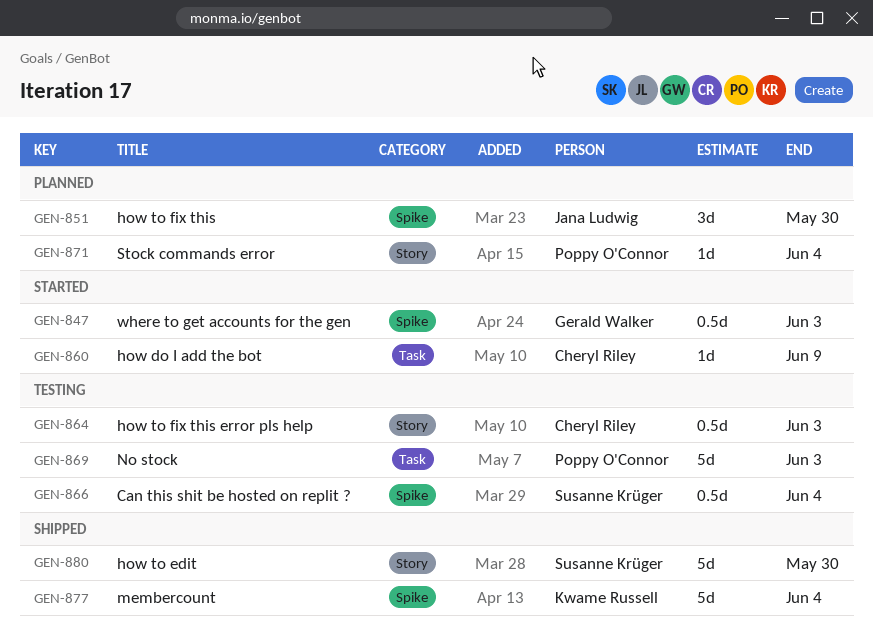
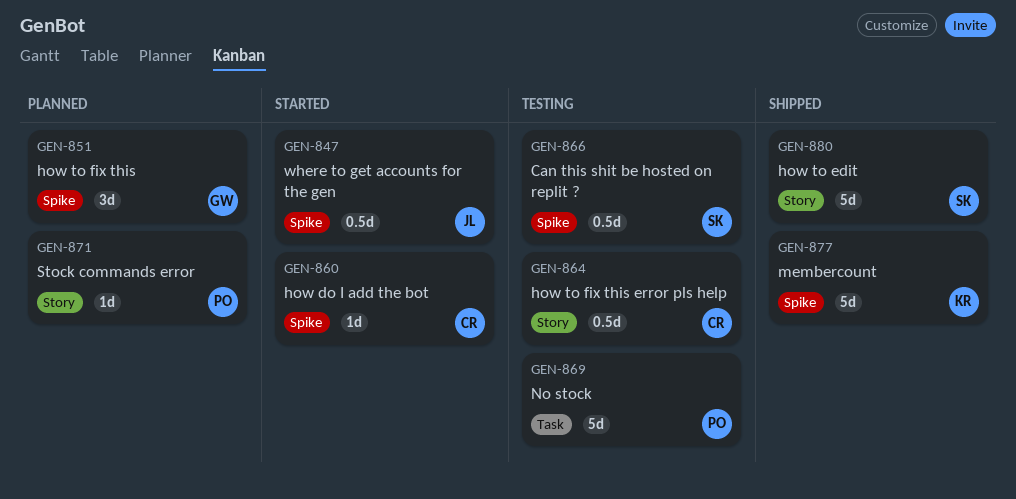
GEN-847, owner: Gerald Walker -> Jana Ludwig
GEN-851, owner: Jana Ludwig -> Gerald Walker
GEN-860, label: Task -> Spike

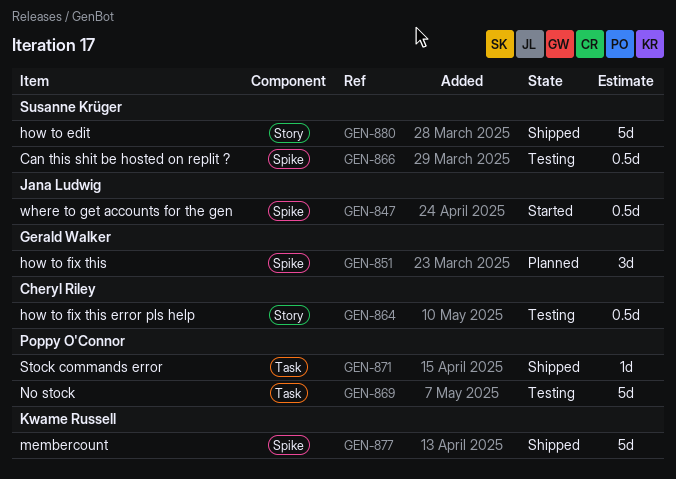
GEN-860: present -> none
GEN-871, status: Planned -> Shipped
GEN-871, label: Story -> Task

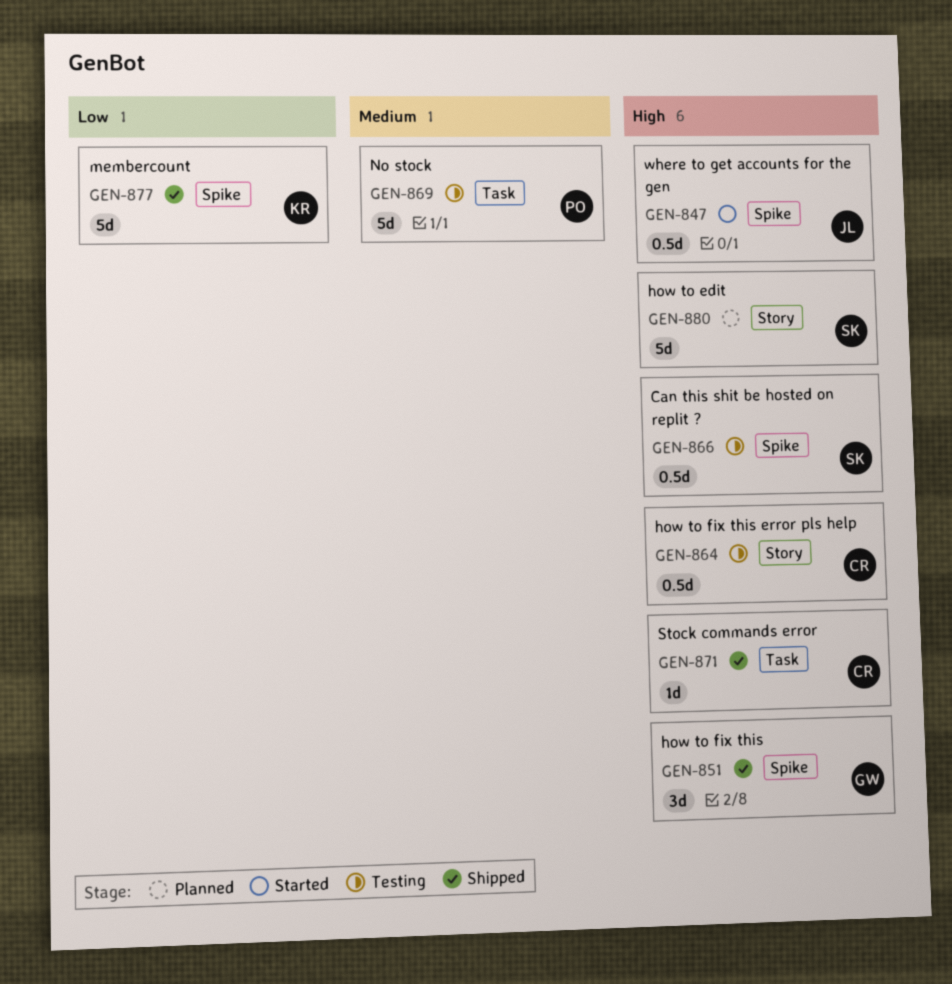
GEN-851, status: Planned -> Shipped
GEN-871, owner: Poppy O'Connor -> Cheryl Riley
GEN-880, status: Shipped -> Planned

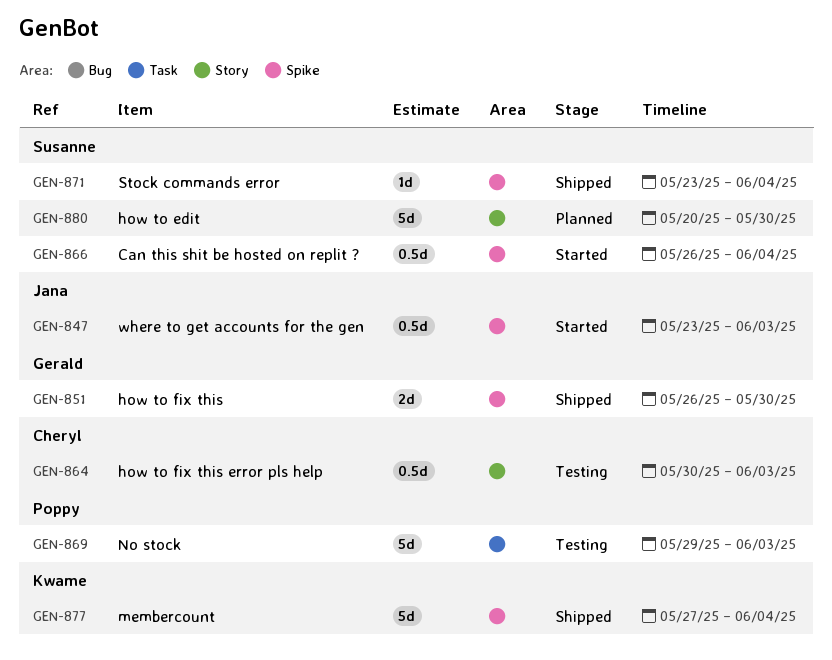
GEN-851, estimate: 3d -> 2d
GEN-866, status: Testing -> Started
GEN-871, owner: Cheryl -> Susanne
GEN-871, label: Task -> Spike

